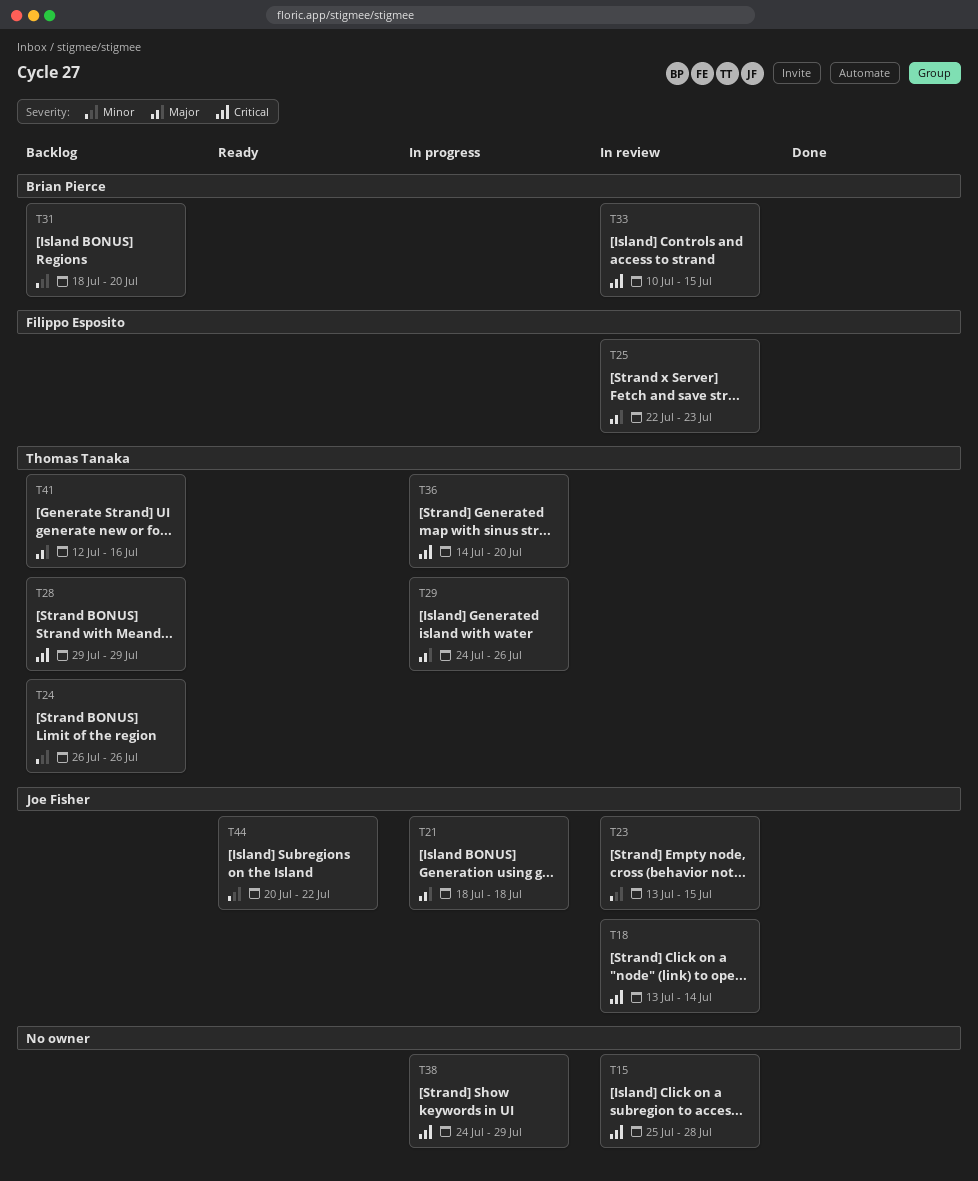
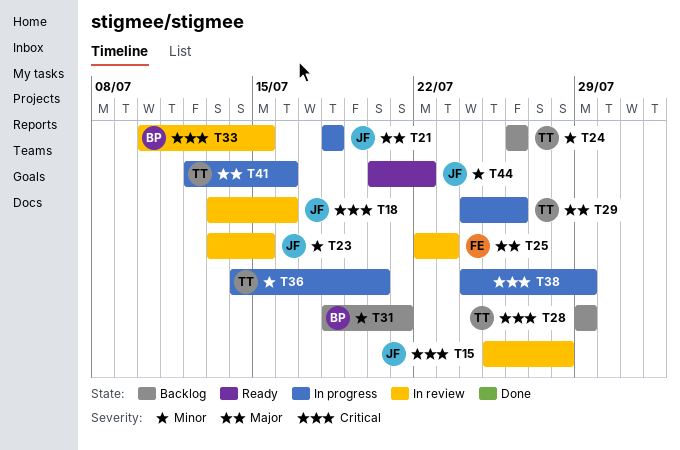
T15, owner: none -> Joe Fisher
T18, due: Jul 14 -> Jul 16
T31, due: Jul 20 -> Jul 21
T36, priority: Critical -> Minor
T41, status: Backlog -> In progress

